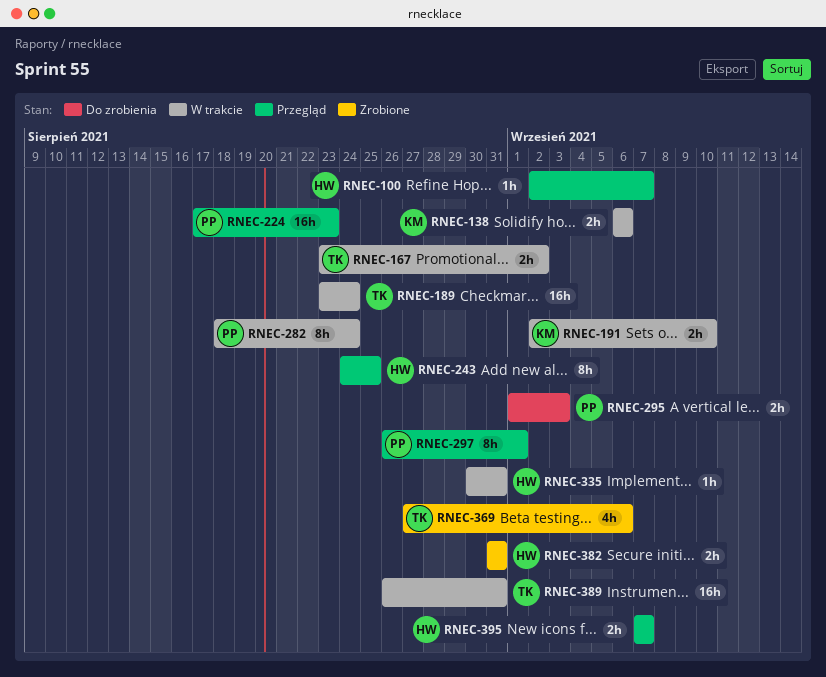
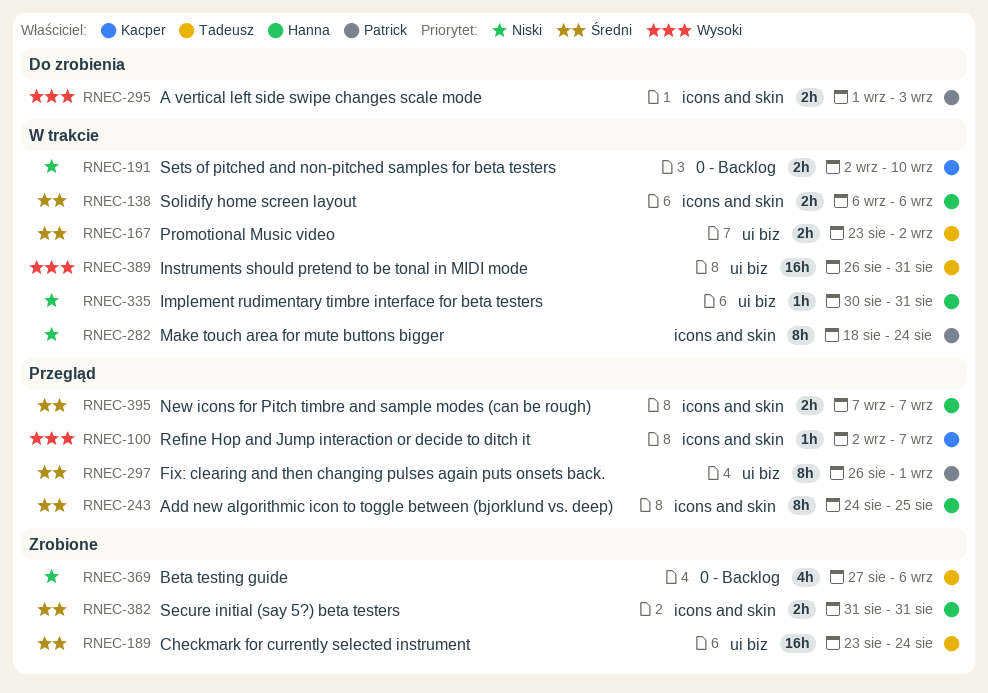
RNEC-100, owner: Hanna -> Kacper
RNEC-138, owner: Kacper -> Hanna
RNEC-189, status: W trakcie -> Zrobione
RNEC-224: present -> none

